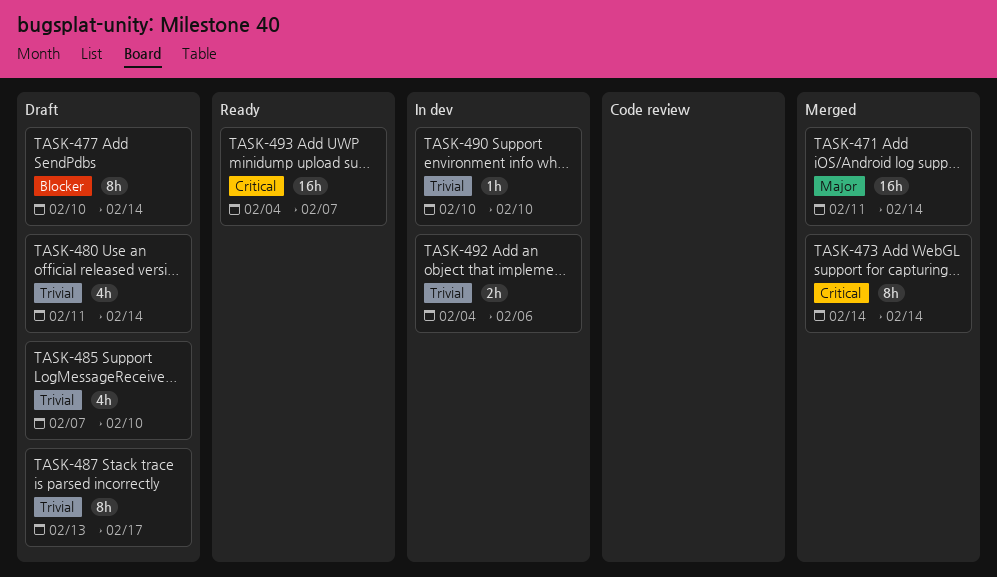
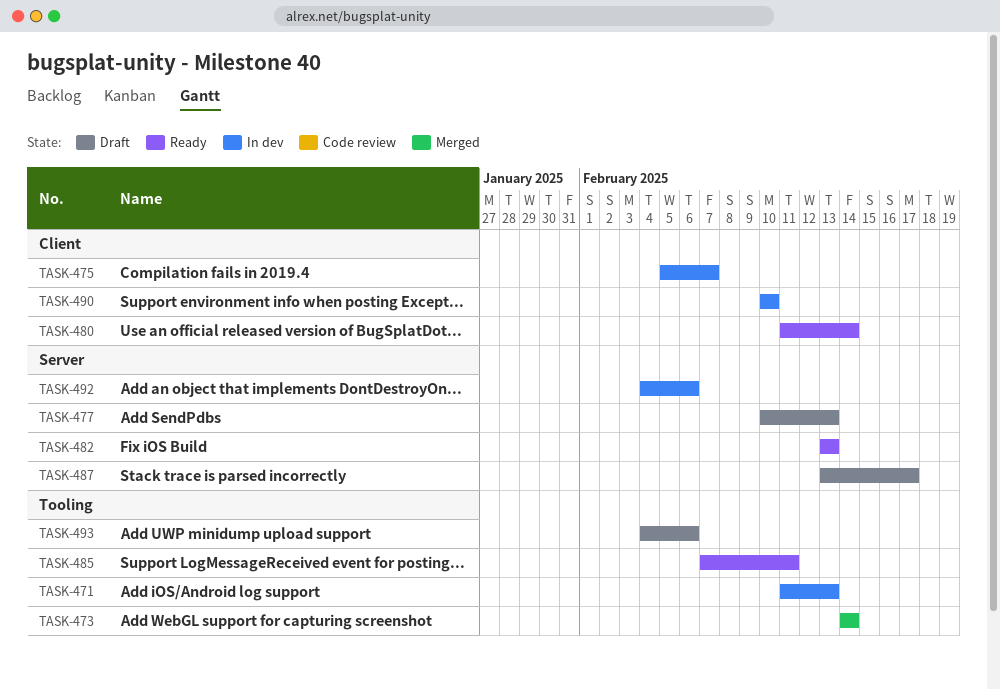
TASK-471, status: Merged -> In dev
TASK-471, due: Feb 14 -> Feb 13
TASK-475: none -> present
TASK-477, due: Feb 14 -> Feb 13
TASK-480, status: Draft -> Ready
TASK-482: none -> present
TASK-485, status: Draft -> Ready
TASK-485, due: Feb 10 -> Feb 11
TASK-493, status: Ready -> Draft
TASK-493, due: Feb 7 -> Feb 6

